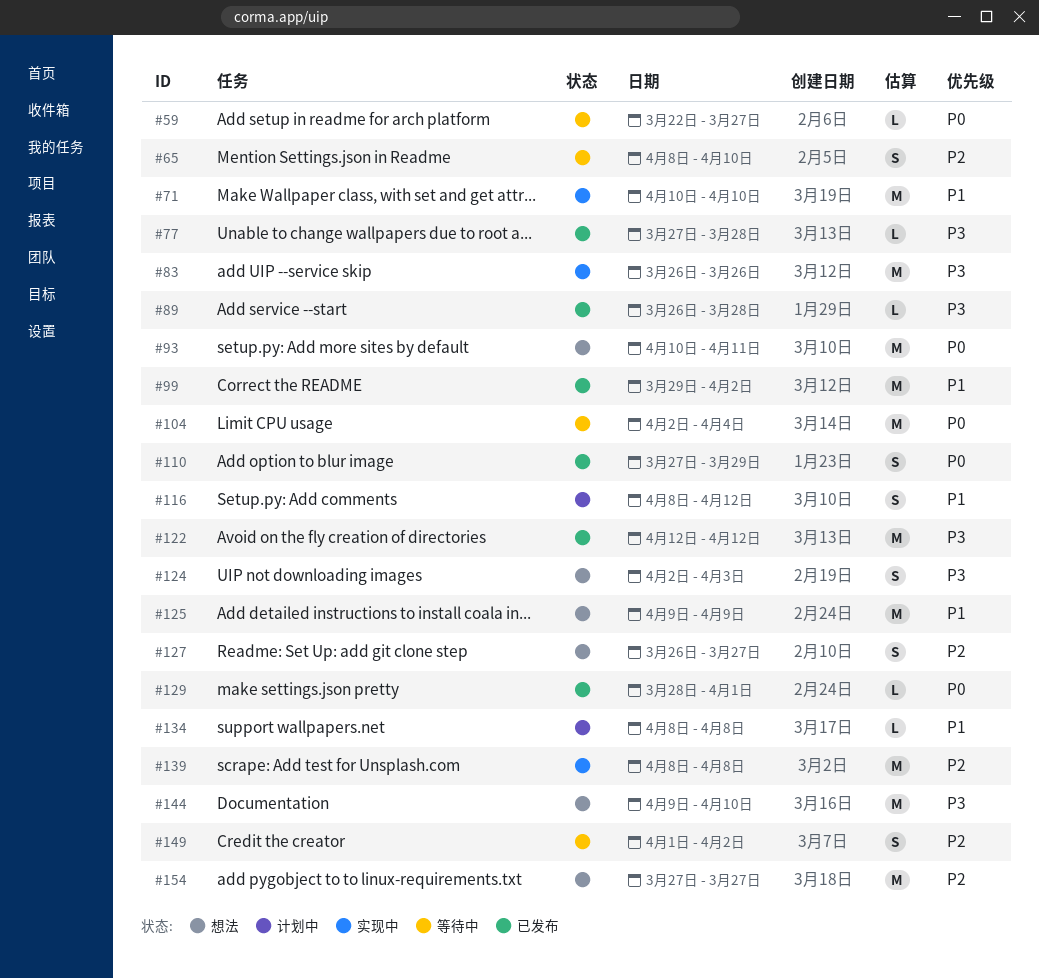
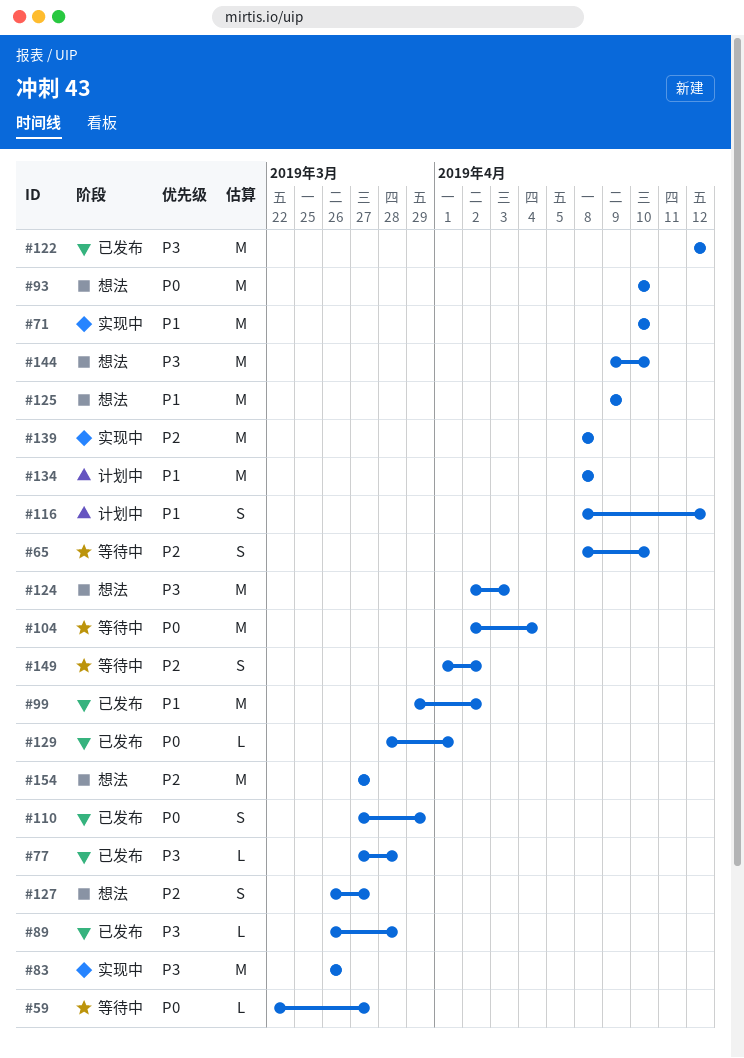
#93, due: Apr 11 -> Apr 10
#124, estimate: S -> M
#134, estimate: L -> M

